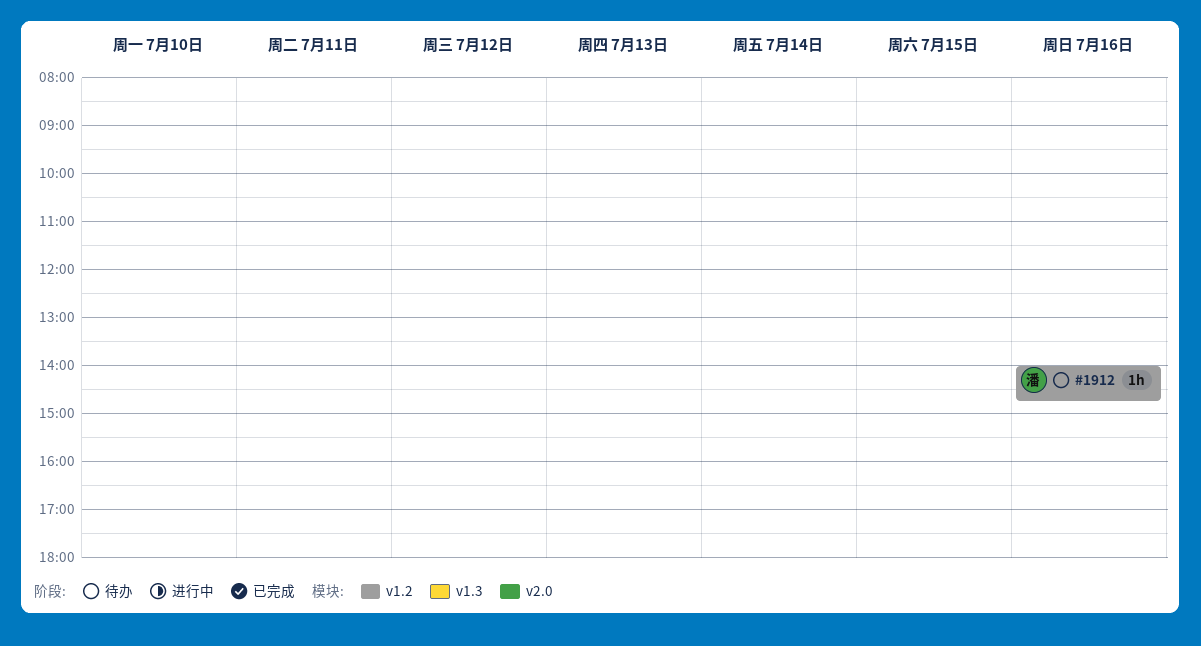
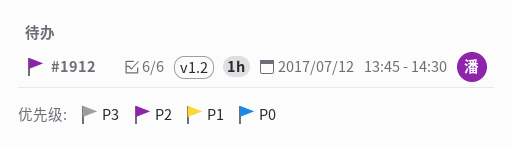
#1912, day: Jul 16 -> Jul 12
#1912, begins: 14:00 -> 13:45
#1912, ends: 14:45 -> 14:30

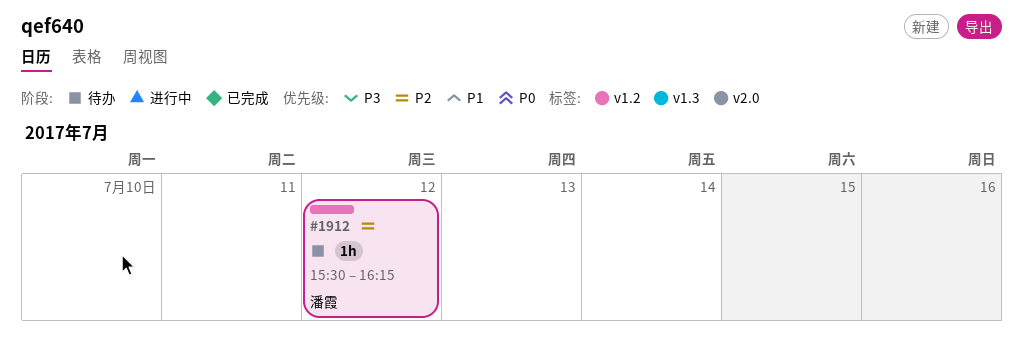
#1912, begins: 13:45 -> 15:30
#1912, ends: 14:30 -> 16:15

